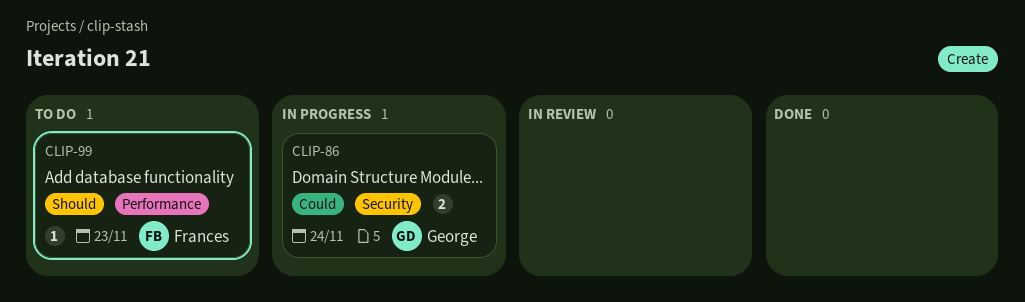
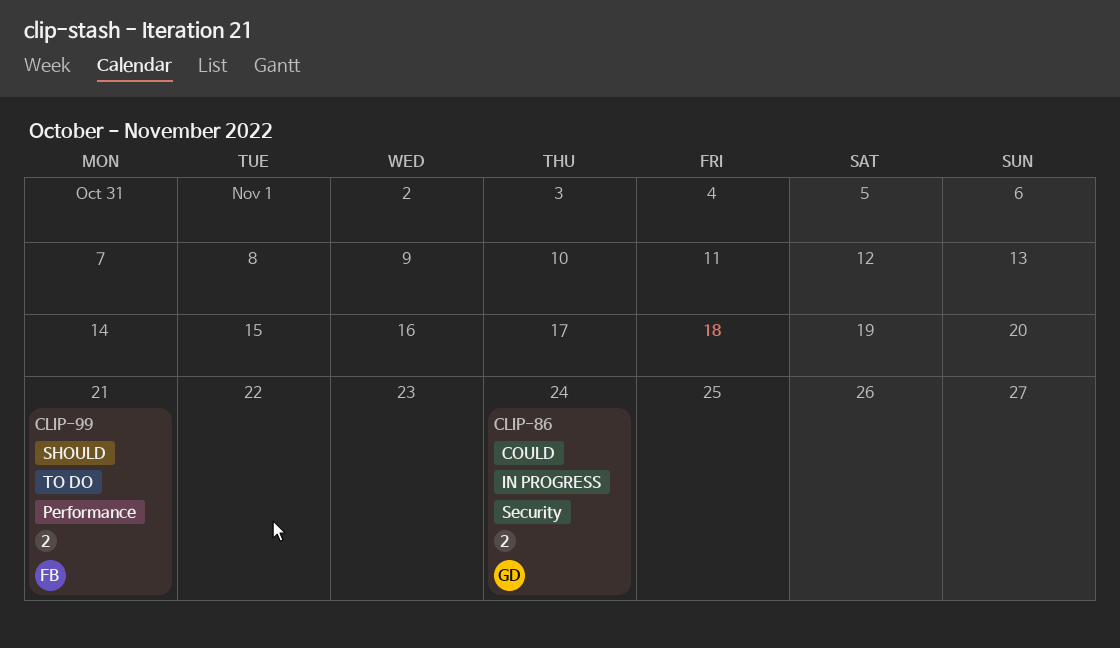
CLIP-99, estimate: 1 -> 2
CLIP-99, due: Nov 23 -> Nov 21

